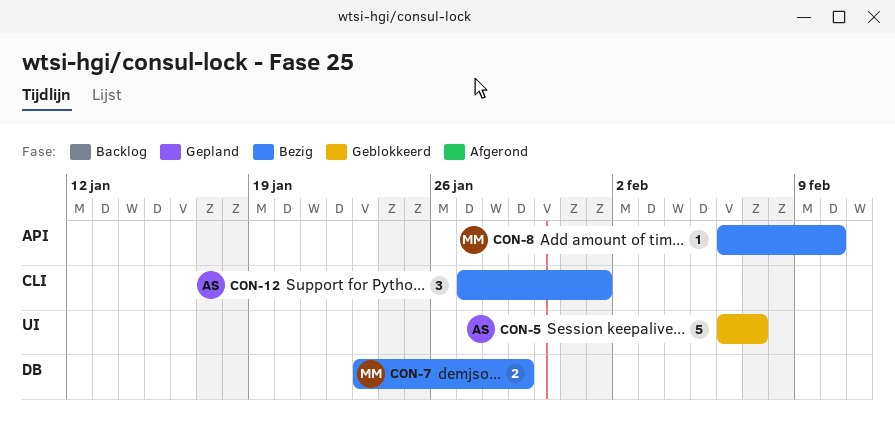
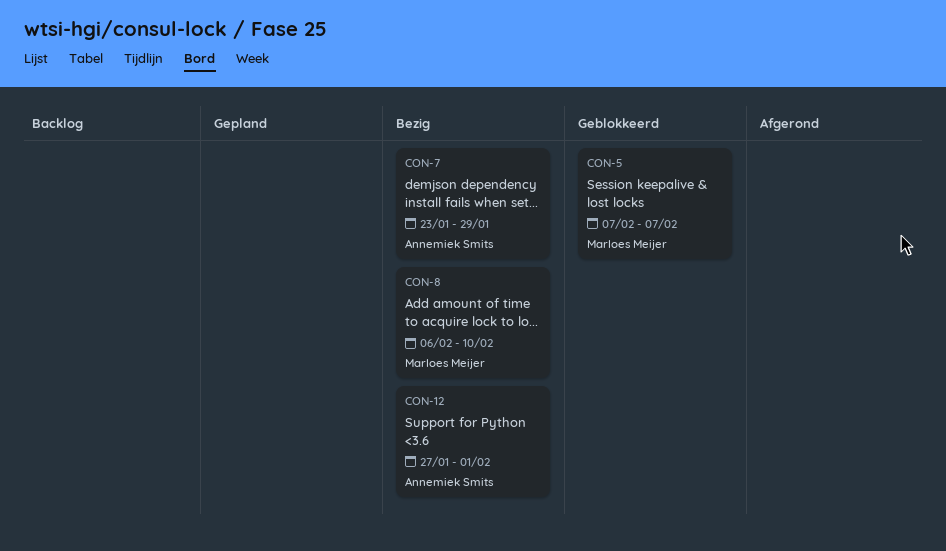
CON-5, owner: Annemiek Smits -> Marloes Meijer
CON-5, start: Feb 6 -> Feb 7
CON-7, owner: Marloes Meijer -> Annemiek Smits

